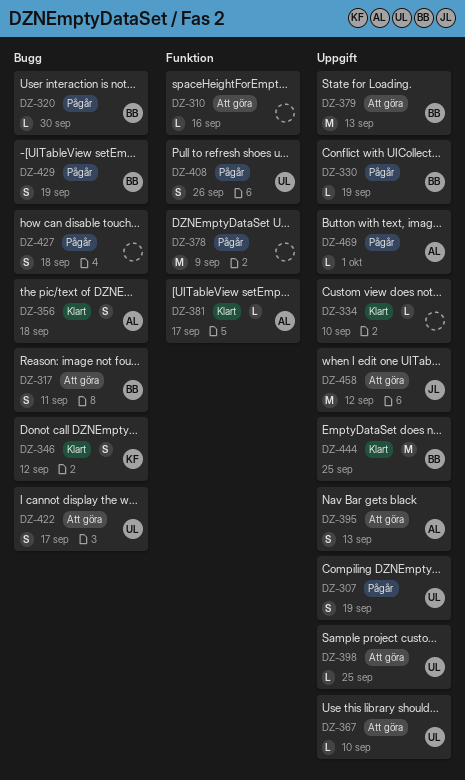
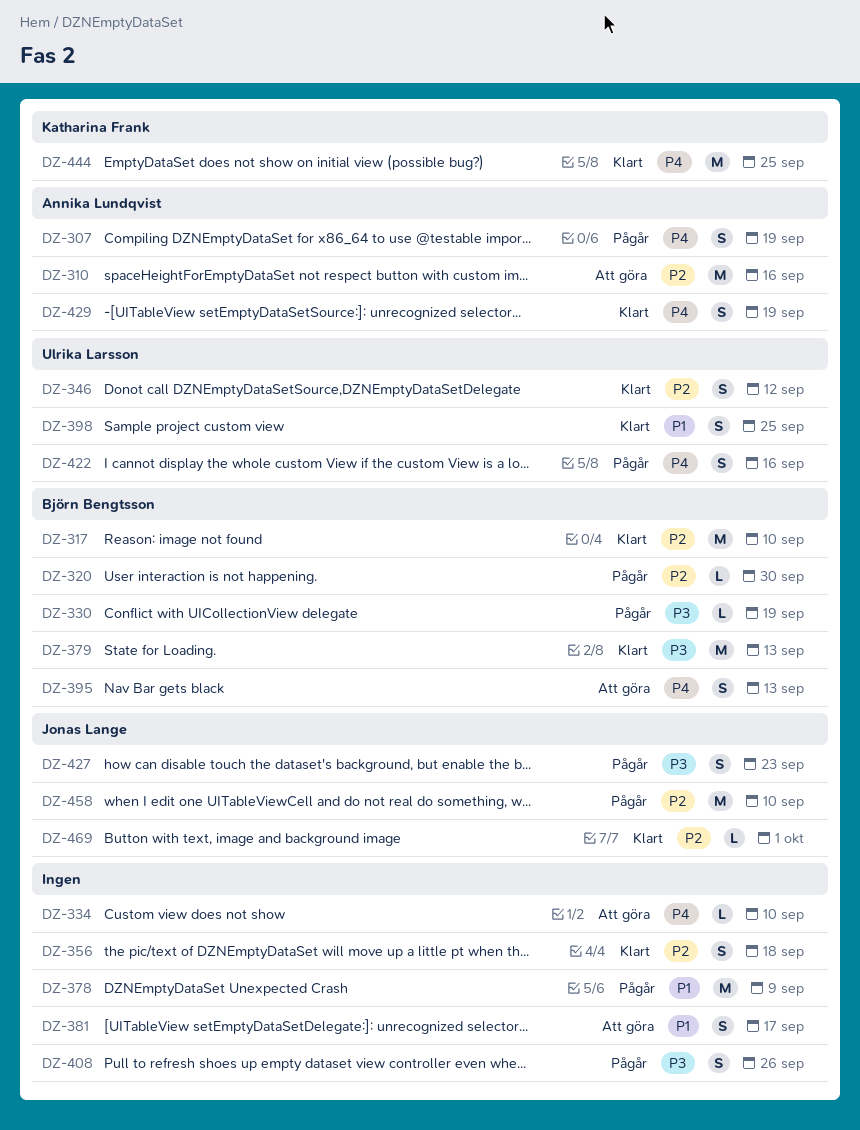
DZ-307, owner: Ulrika Larsson -> Annika Lundqvist
DZ-310, owner: none -> Annika Lundqvist
DZ-310, estimate: L -> M
DZ-317, status: Att göra -> Klart
DZ-317, estimate: S -> M
DZ-317, due: Sep 11 -> Sep 10
DZ-334, status: Klart -> Att göra
DZ-346, owner: Katharina Frank -> Ulrika Larsson
DZ-356, owner: Annika Lundqvist -> none
DZ-367: present -> none
DZ-379, status: Att göra -> Klart
DZ-381, status: Klart -> Att göra
DZ-381, owner: Annika Lundqvist -> none
DZ-381, estimate: L -> S
DZ-395, owner: Annika Lundqvist -> Björn Bengtsson
DZ-398, status: Att göra -> Klart
DZ-398, estimate: L -> S
DZ-408, owner: Ulrika Larsson -> none
DZ-422, status: Att göra -> Pågår
DZ-422, due: Sep 17 -> Sep 16
DZ-427, owner: none -> Jonas Lange
DZ-427, due: Sep 18 -> Sep 23
DZ-429, status: Pågår -> Klart
DZ-429, owner: Björn Bengtsson -> Annika Lundqvist
DZ-444, owner: Björn Bengtsson -> Katharina Frank
DZ-458, status: Att göra -> Pågår
DZ-458, due: Sep 12 -> Sep 10
DZ-469, status: Pågår -> Klart
DZ-469, owner: Annika Lundqvist -> Jonas Lange

